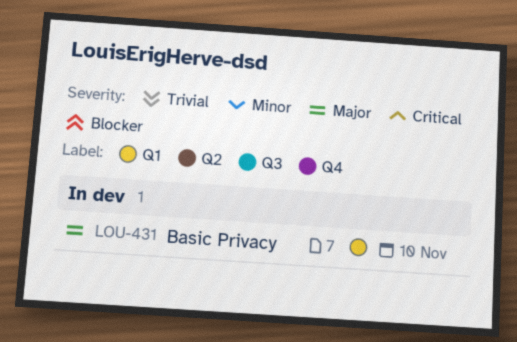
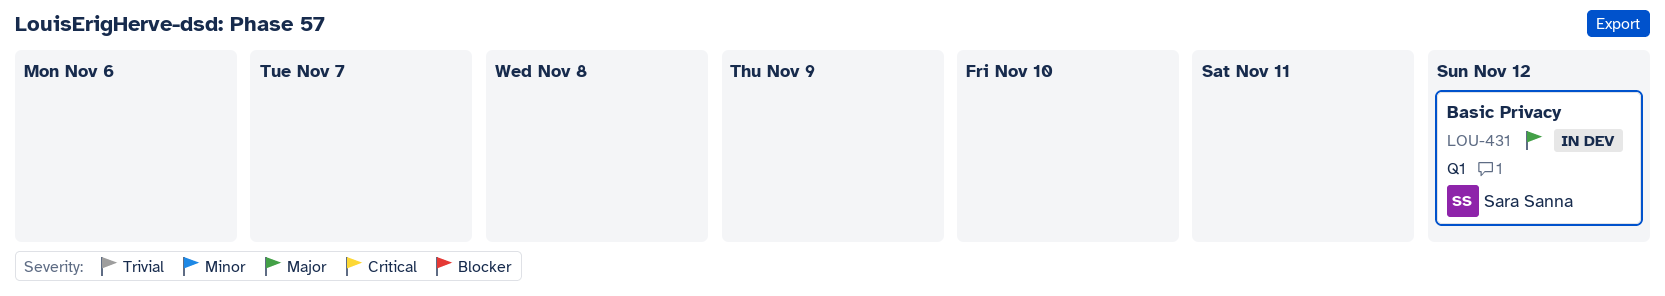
LOU-431, due: Nov 10 -> Nov 12

